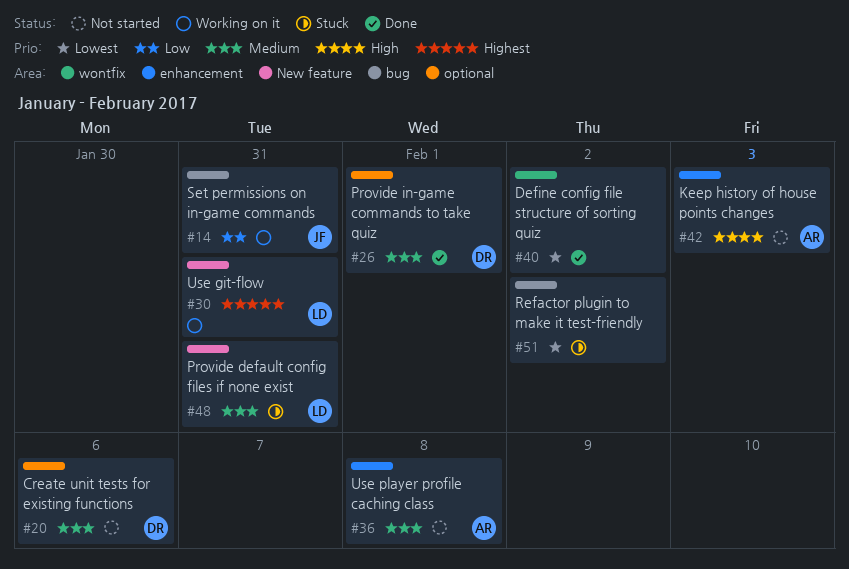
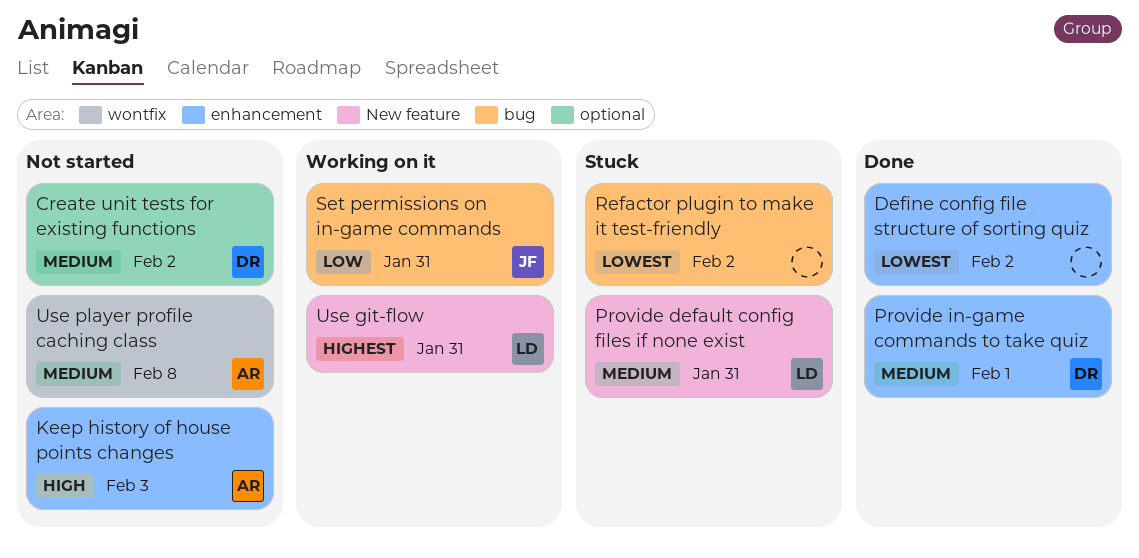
Create unit tests for existing functions, due: Feb 6 -> Feb 2
Define config file structure of sorting quiz, label: wontfix -> enhancement
Provide in-game commands to take quiz, label: optional -> enhancement
Use player profile caching class, label: enhancement -> wontfix

